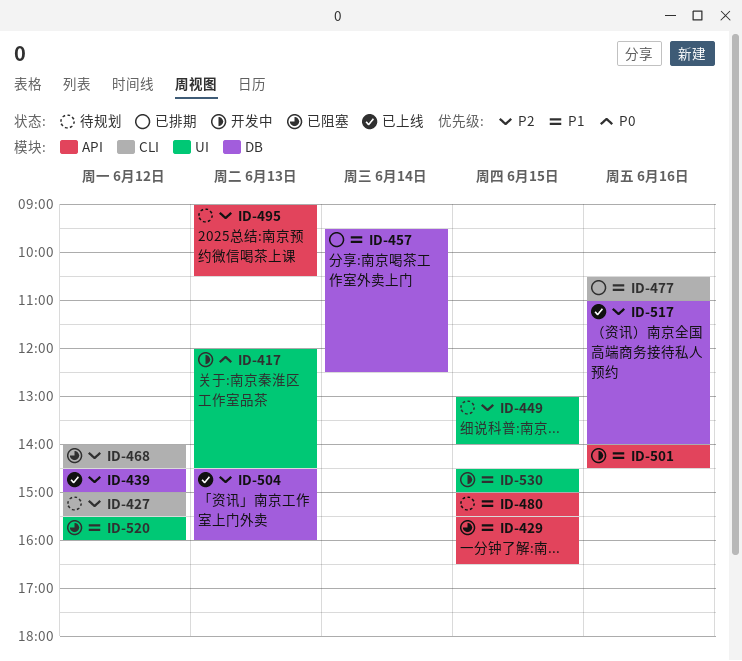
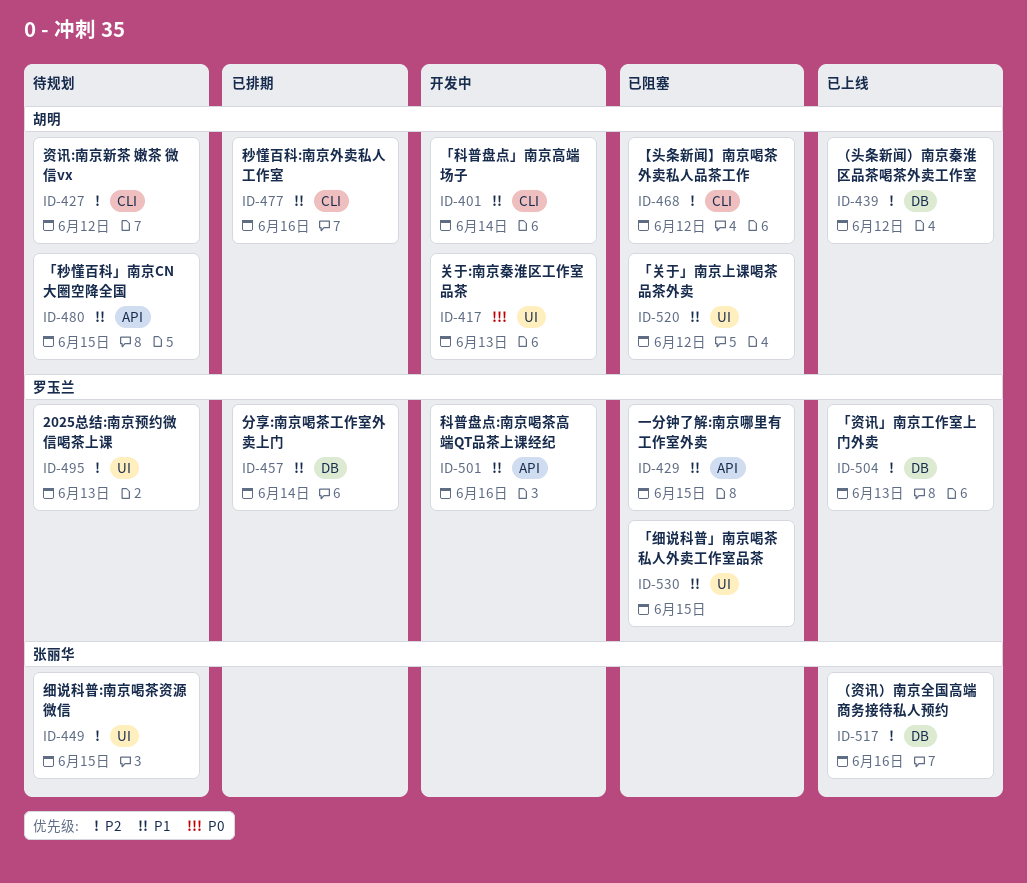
ID-401: none -> present
ID-495, label: API -> UI
ID-530, status: 开发中 -> 已阻塞

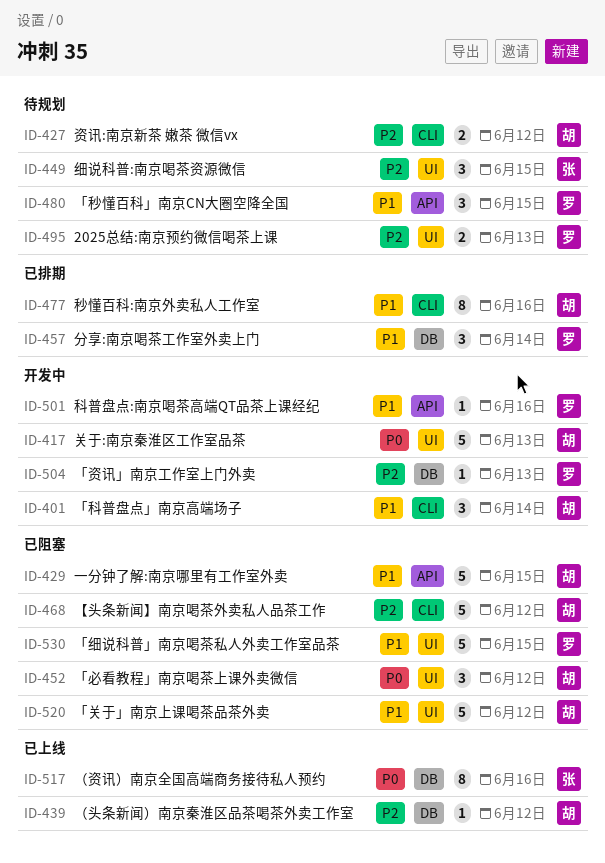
ID-429, owner: 罗玉兰 -> 胡明
ID-452: none -> present
ID-480, owner: 胡明 -> 罗玉兰
ID-504, status: 已上线 -> 开发中
ID-517, priority: P2 -> P0

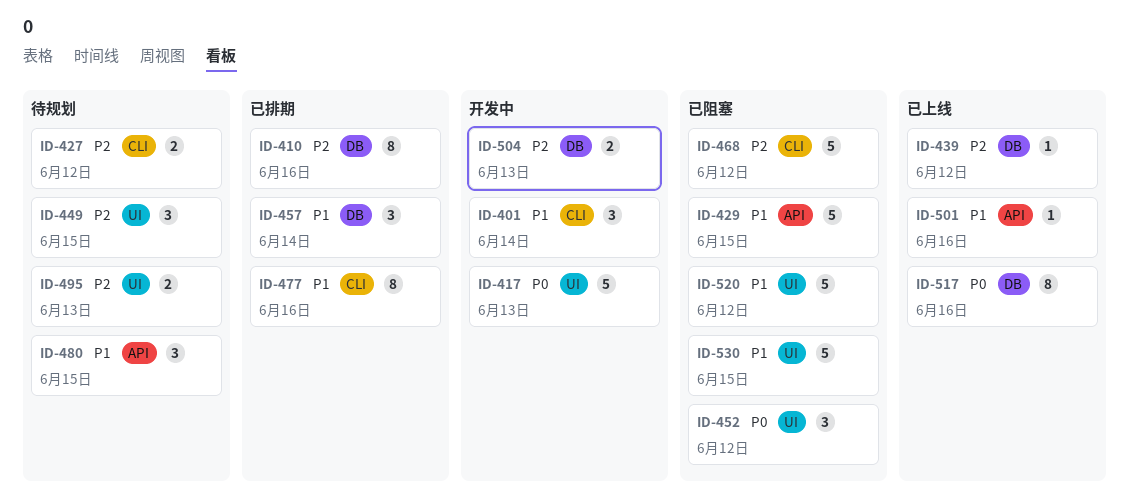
ID-410: none -> present
ID-501, status: 开发中 -> 已上线
ID-504, estimate: 1 -> 2

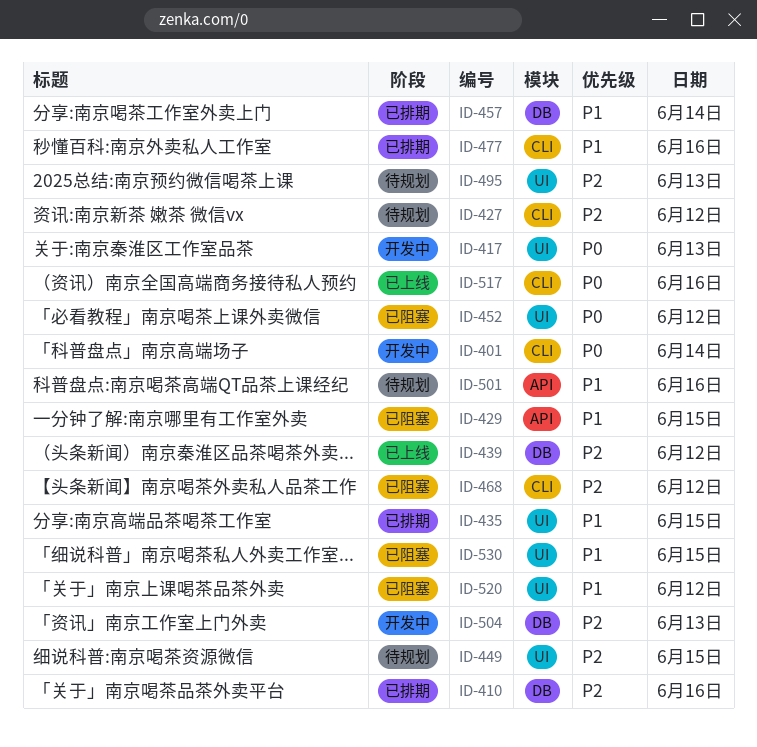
ID-401, priority: P1 -> P0
ID-435: none -> present
ID-480: present -> none
ID-501, status: 已上线 -> 待规划
ID-517, label: DB -> CLI

